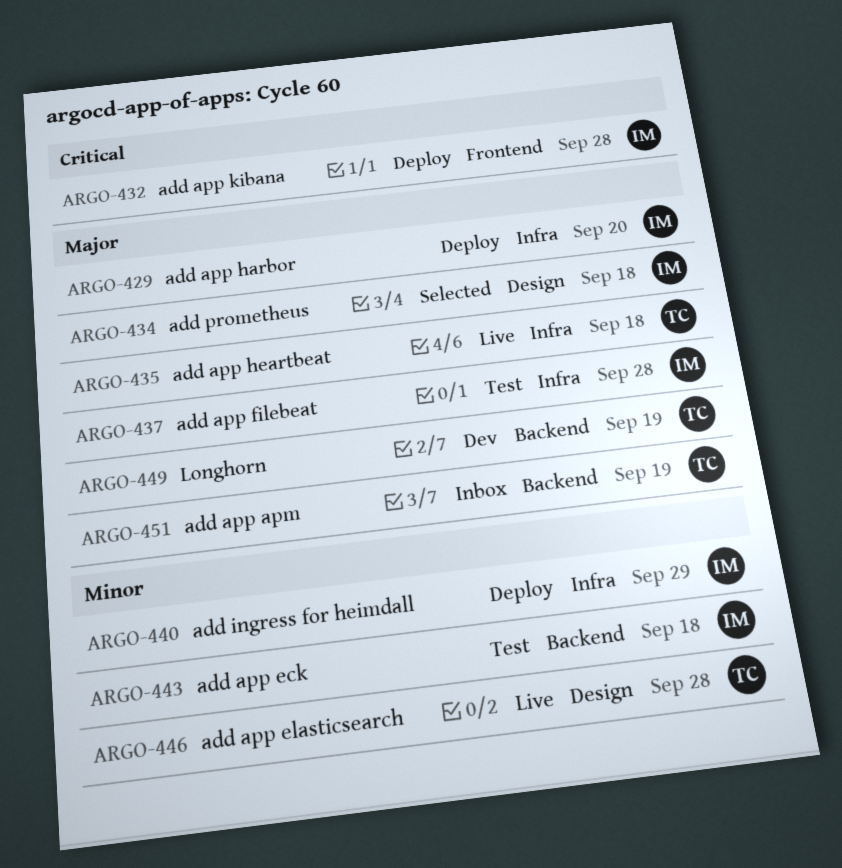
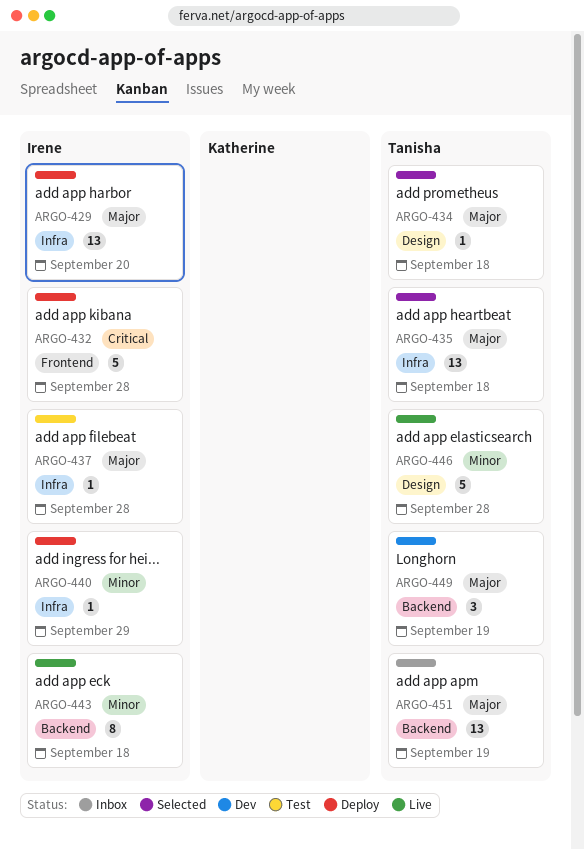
ARGO-434, owner: Irene -> Tanisha
ARGO-435, status: Live -> Selected
ARGO-443, status: Test -> Live

